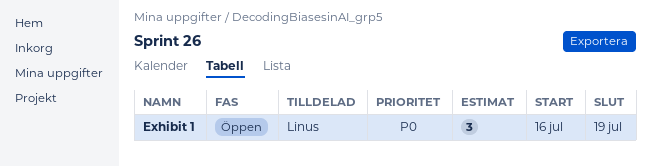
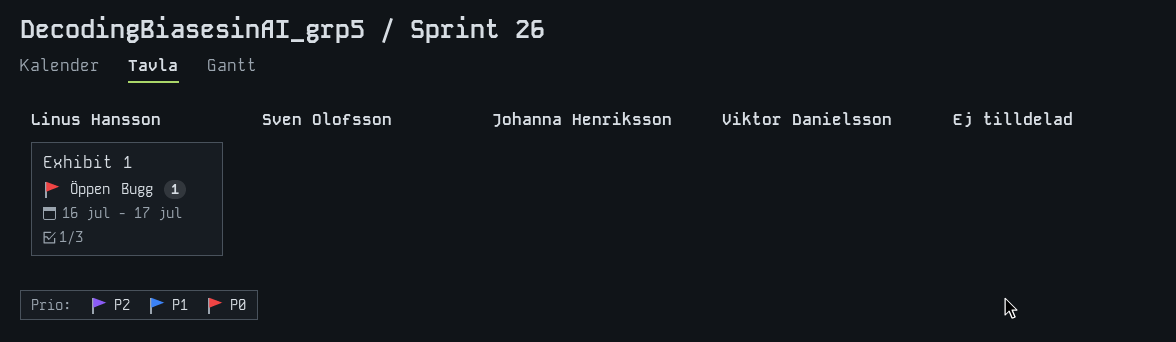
Exhibit 1, estimate: 3 -> 1
Exhibit 1, due: Jul 19 -> Jul 17

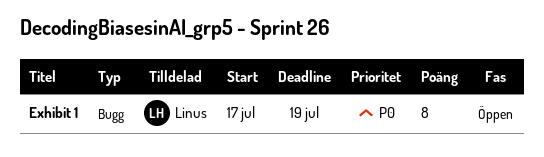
Exhibit 1, estimate: 1 -> 8
Exhibit 1, start: Jul 16 -> Jul 17
Exhibit 1, due: Jul 17 -> Jul 19

